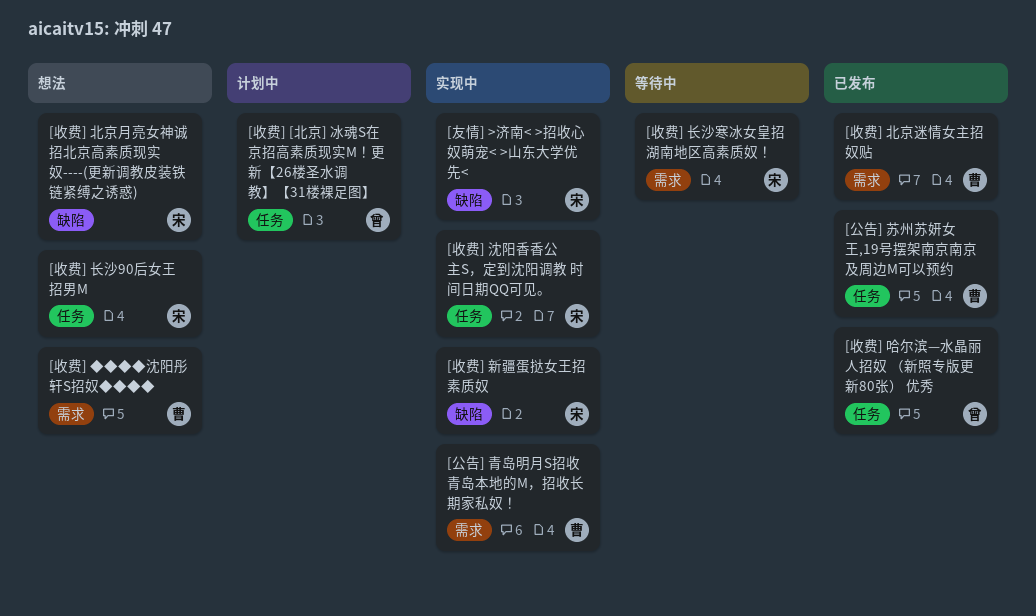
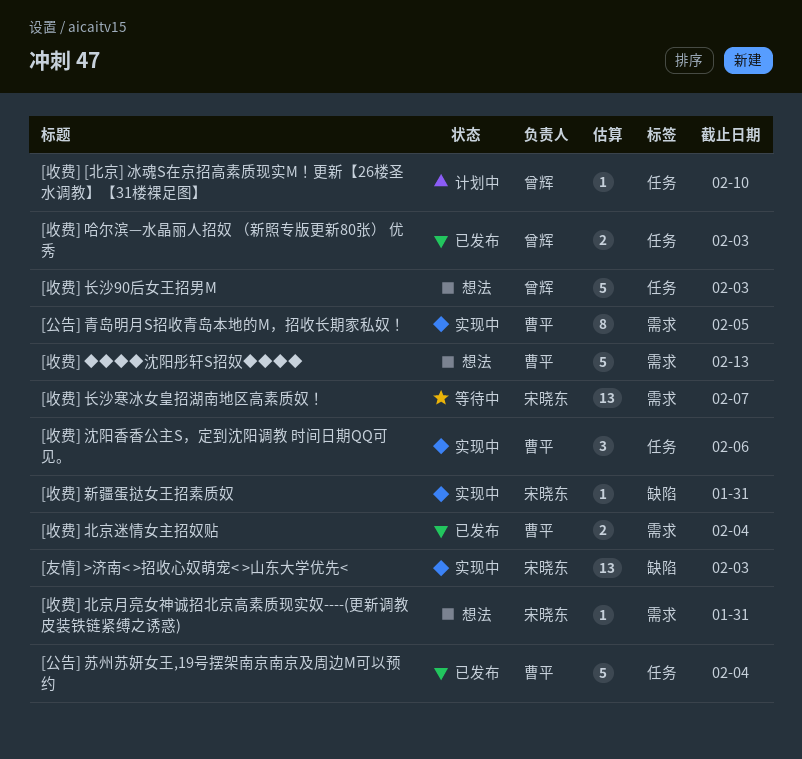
[收费] 北京月亮女神诚招北京高素质现实奴----(更新调教皮装铁链紧缚之诱惑), label: 缺陷 -> 需求
[收费] 沈阳香香公主S，定到沈阳调教 时间日期QQ可见。, owner: 宋晓东 -> 曹平
[收费] 长沙90后女王招男M, owner: 宋晓东 -> 曾辉

